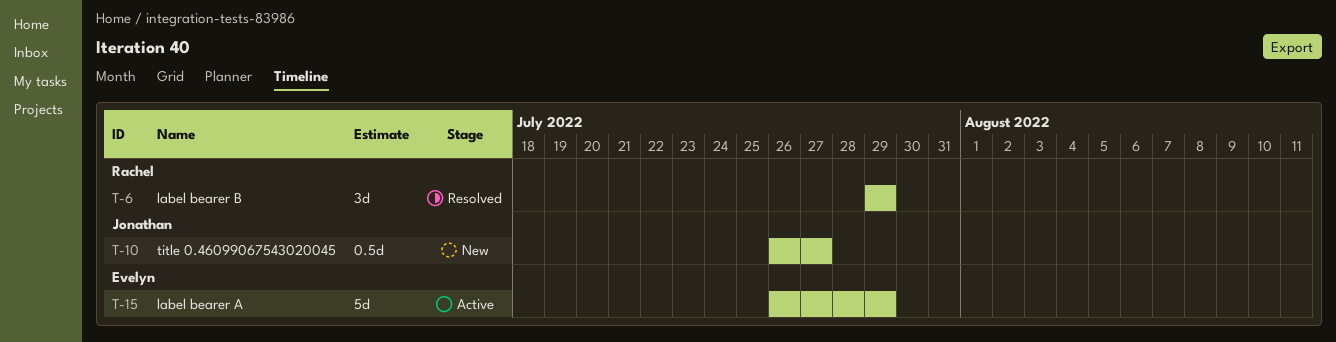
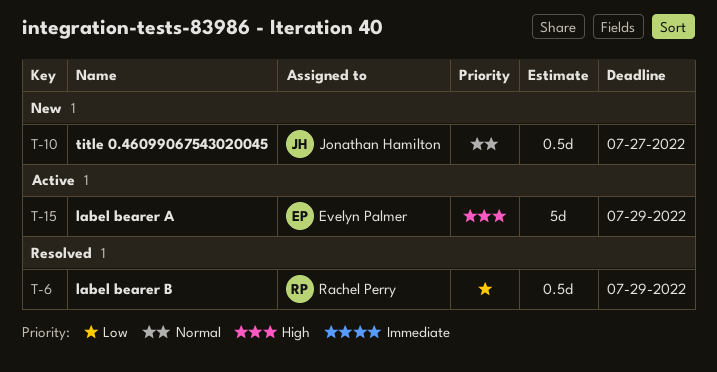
T-6, estimate: 3d -> 0.5d

